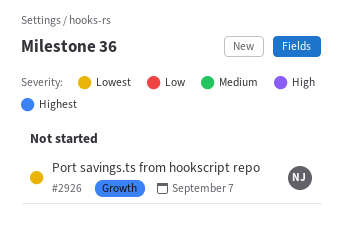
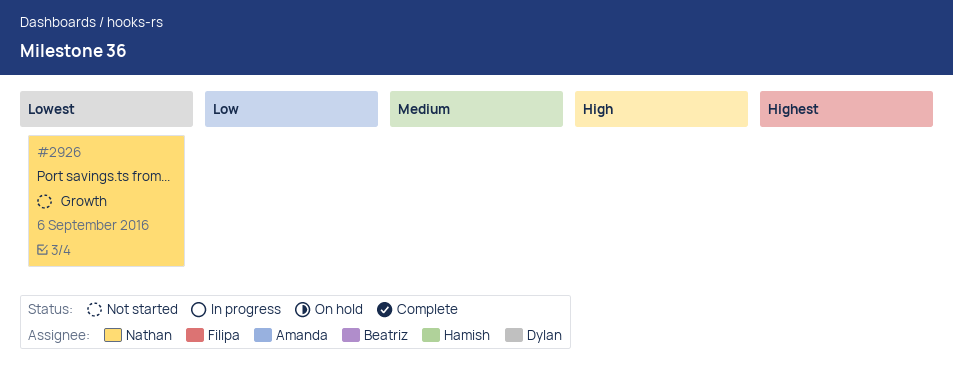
#2926, due: Sep 7 -> Sep 6

